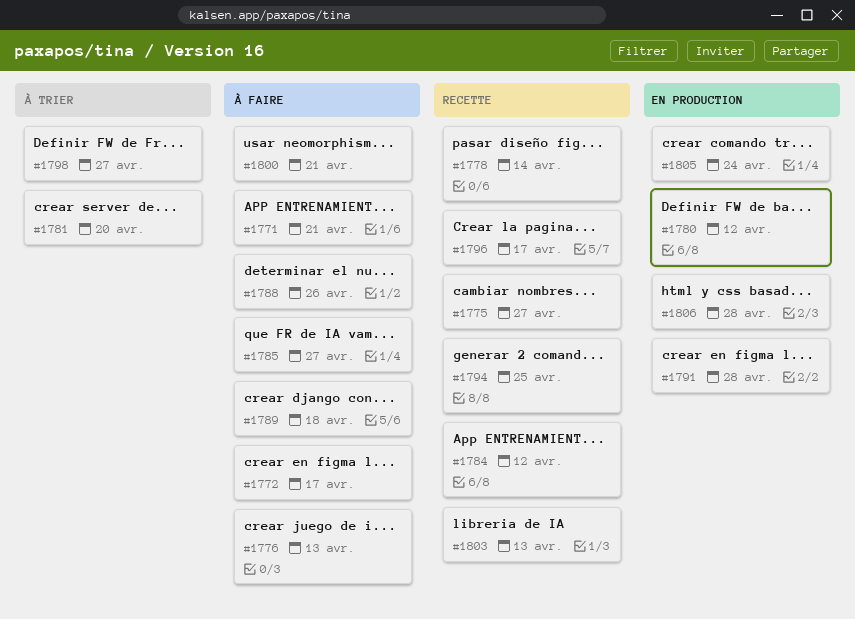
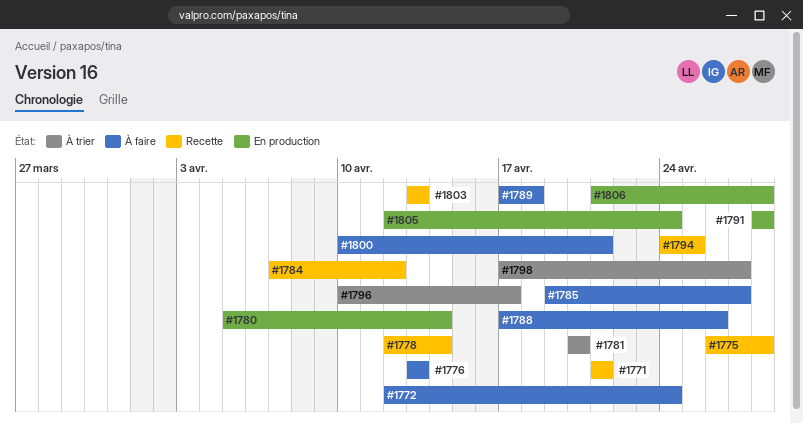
#1771, status: À faire -> Recette
#1772, due: Apr 17 -> Apr 24
#1775, due: Apr 27 -> Apr 28
#1780, due: Apr 12 -> Apr 14
#1796, status: Recette -> À trier

